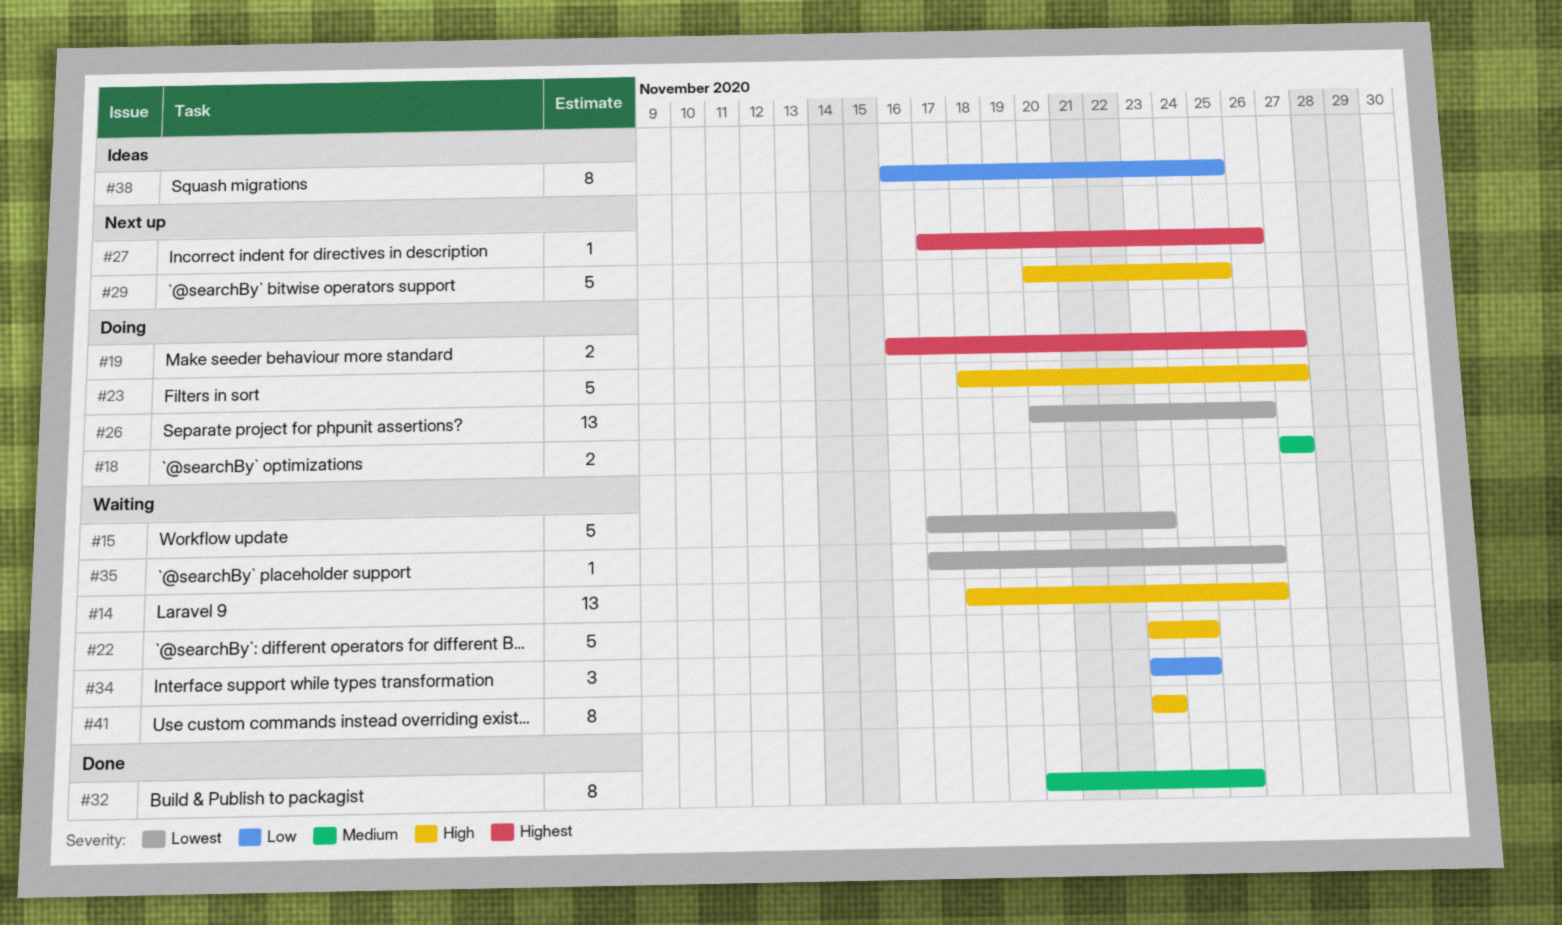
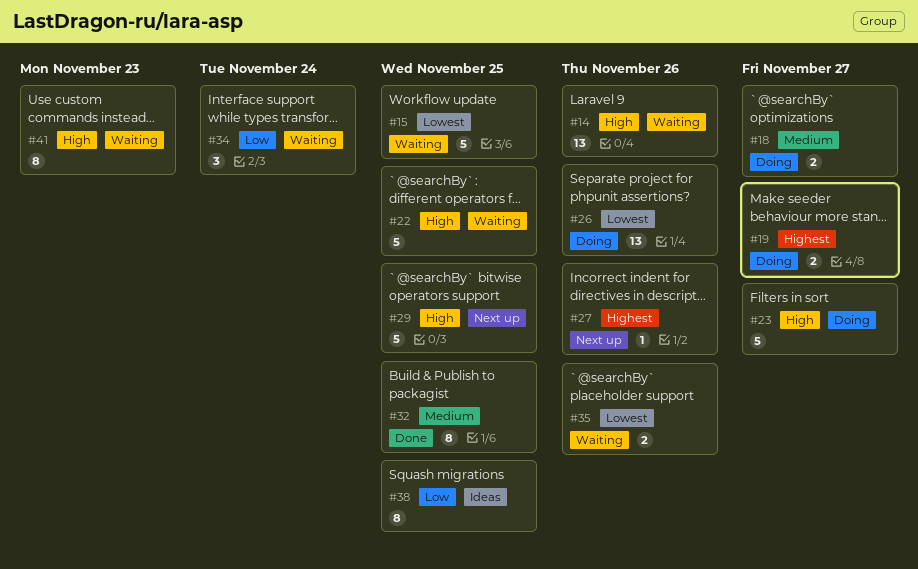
#15, due: Nov 23 -> Nov 25
#22, due: Nov 24 -> Nov 25
#35, estimate: 1 -> 2

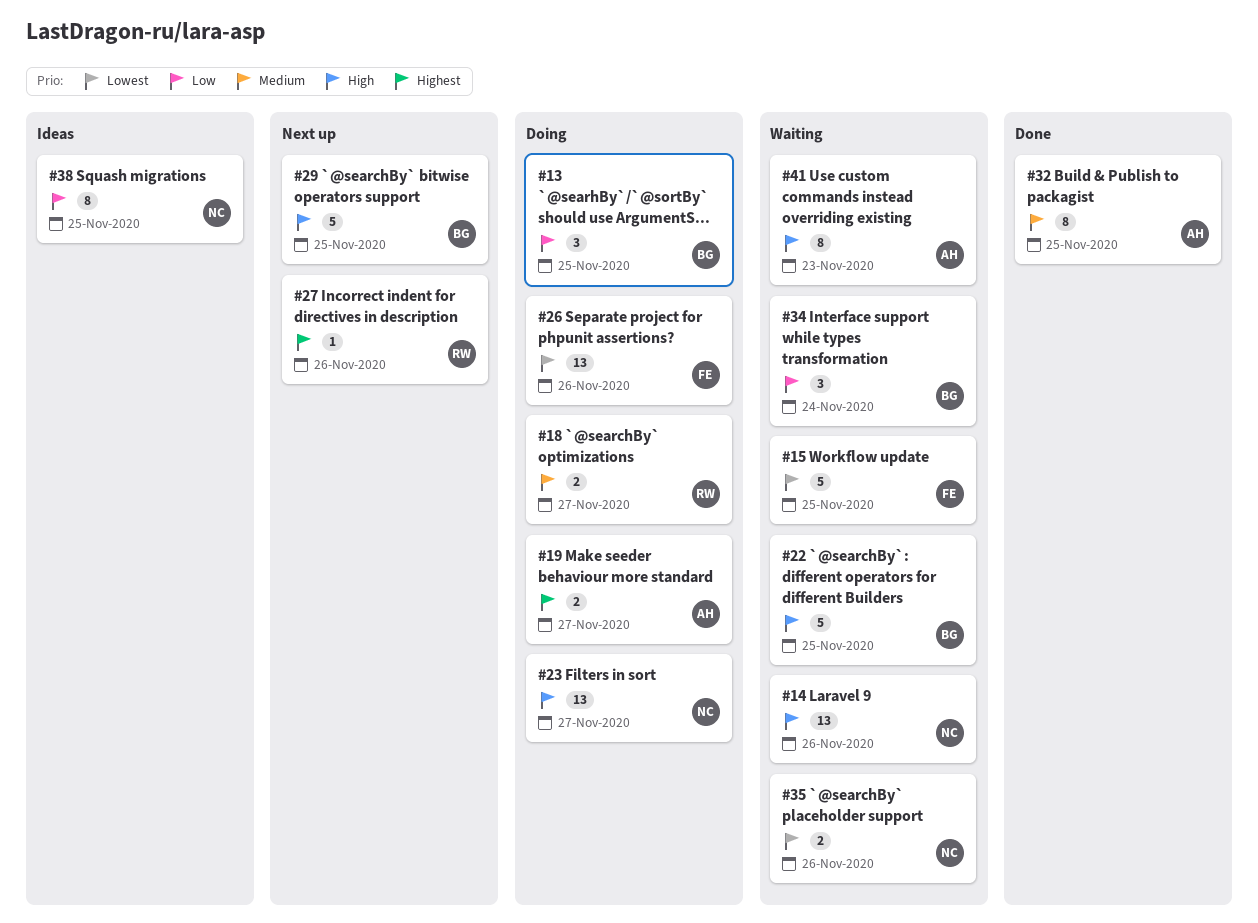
#13: none -> present
#23, estimate: 5 -> 13

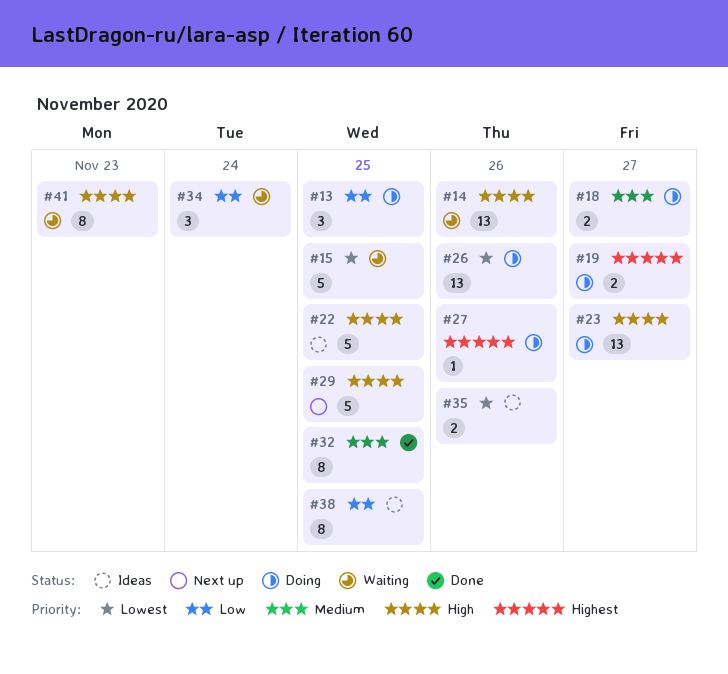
#22, status: Waiting -> Ideas
#27, status: Next up -> Doing
#35, status: Waiting -> Ideas

